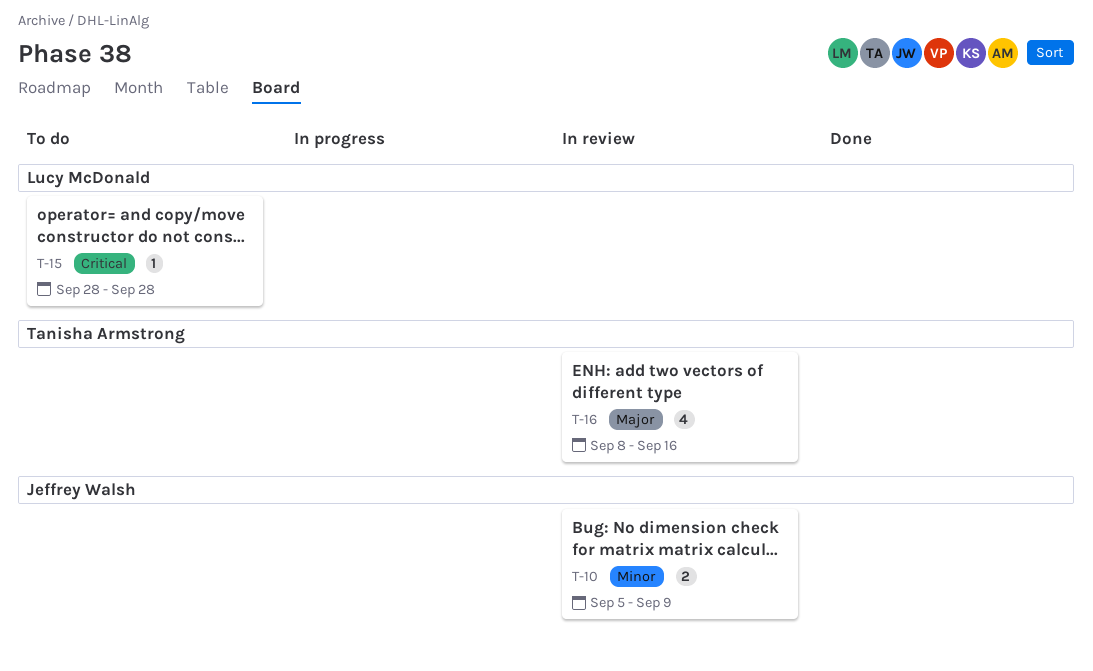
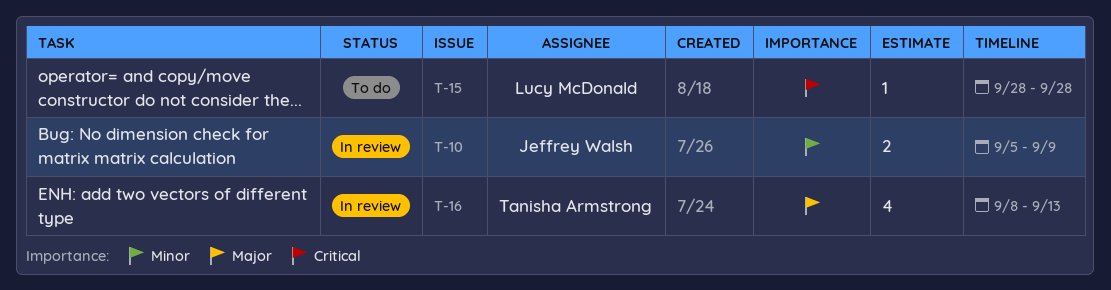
T-16, due: Sep 16 -> Sep 13

